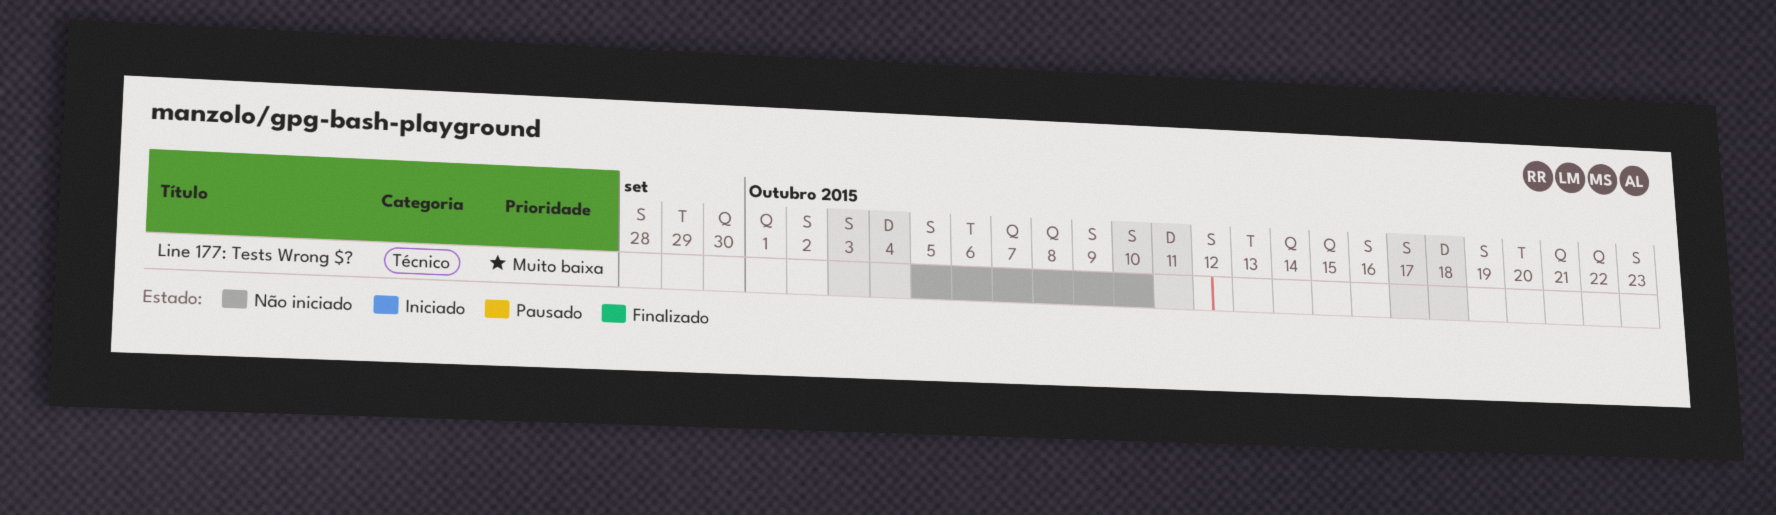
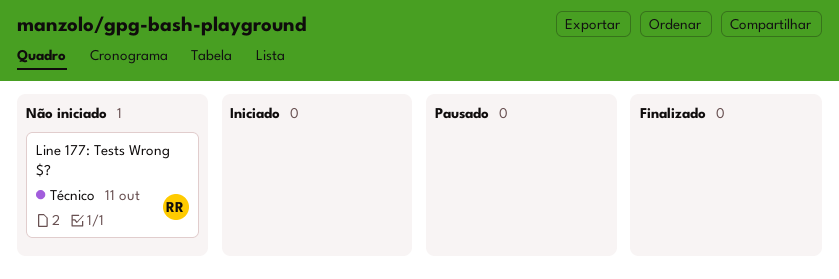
Line 177: Tests Wrong $?, due: Oct 10 -> Oct 11

